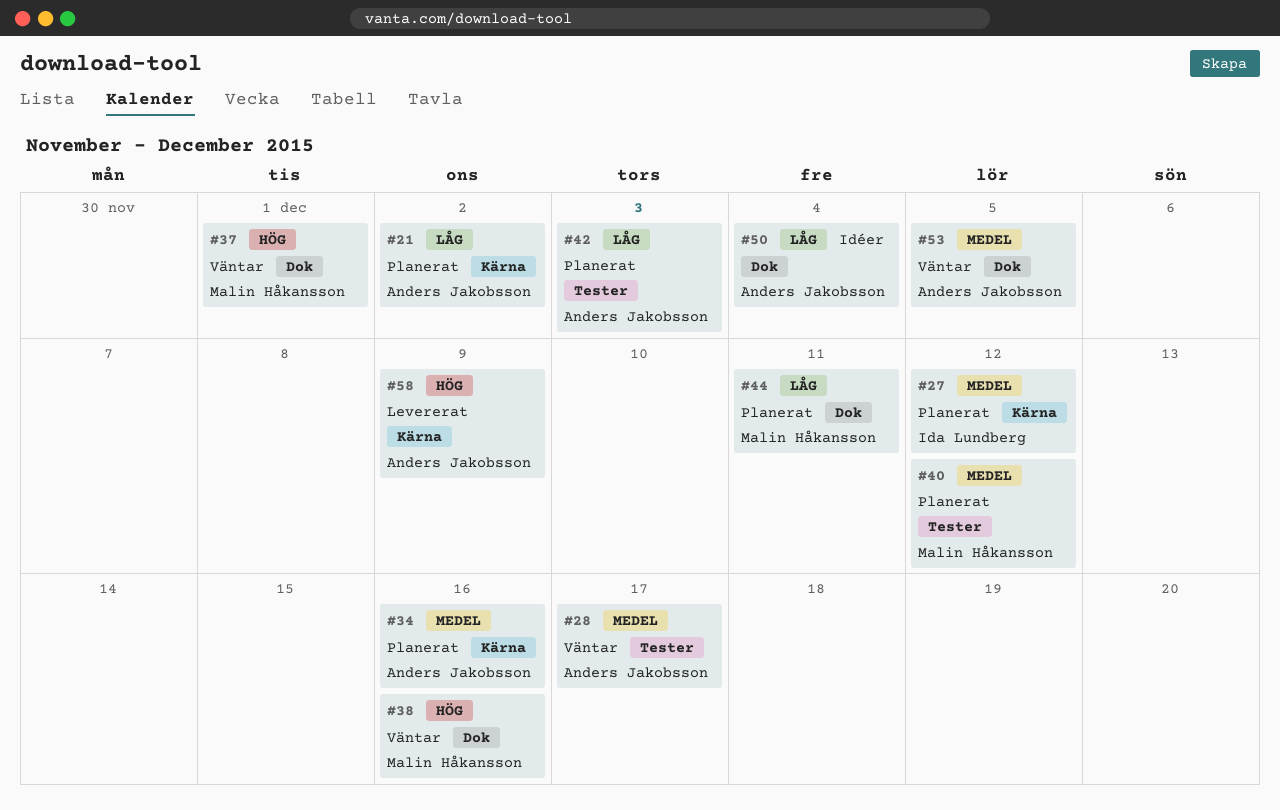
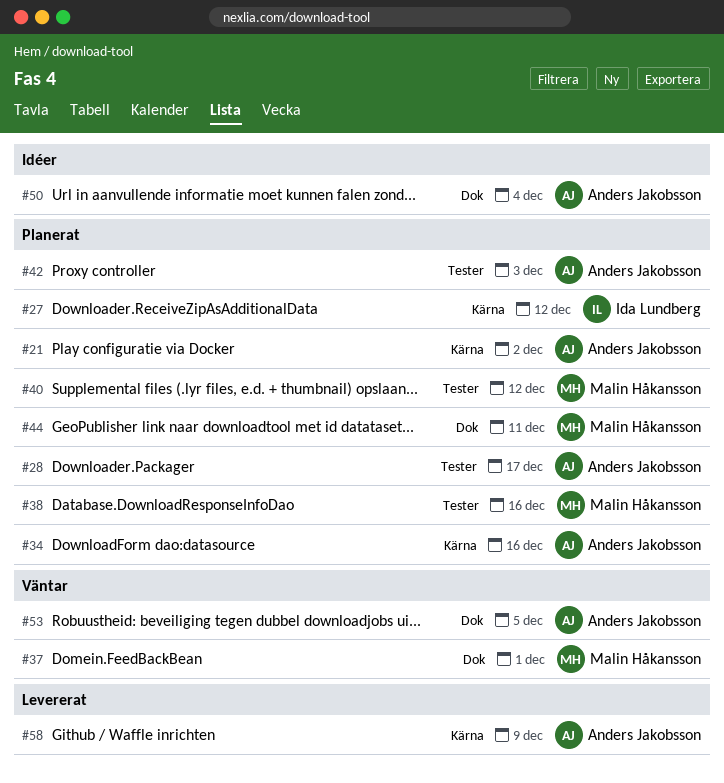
#28, status: Väntar -> Planerat
#38, status: Väntar -> Planerat
#38, label: Dok -> Tester

